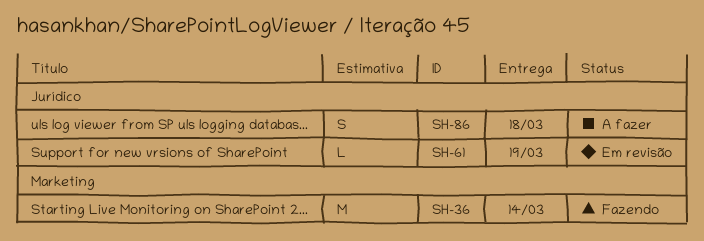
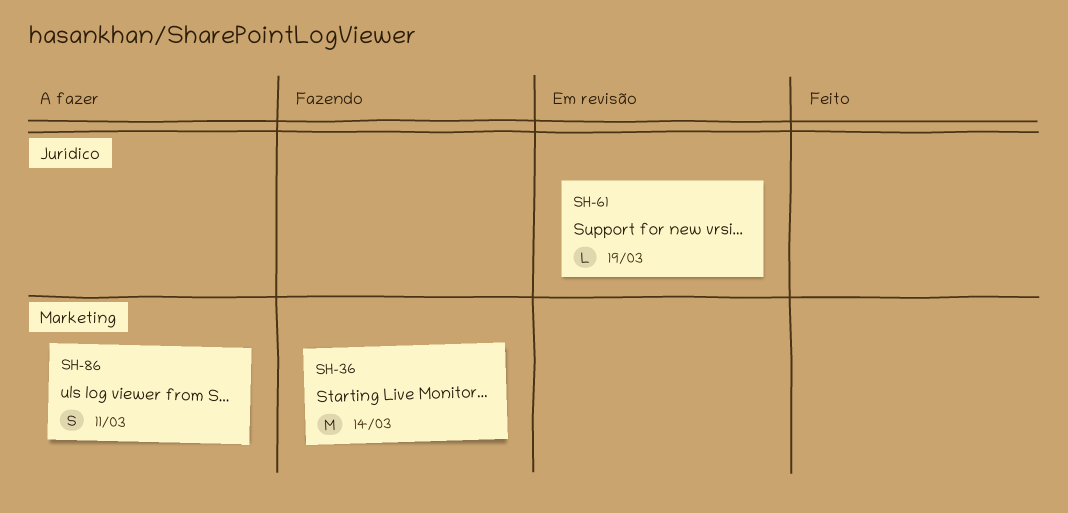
SH-86, label: Jurídico -> Marketing
SH-86, due: Mar 18 -> Mar 11

